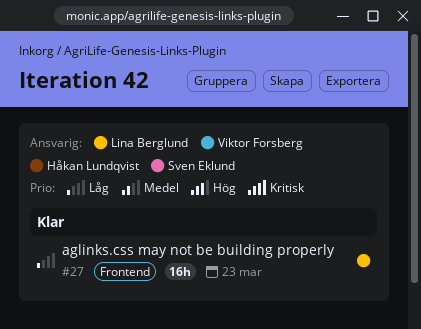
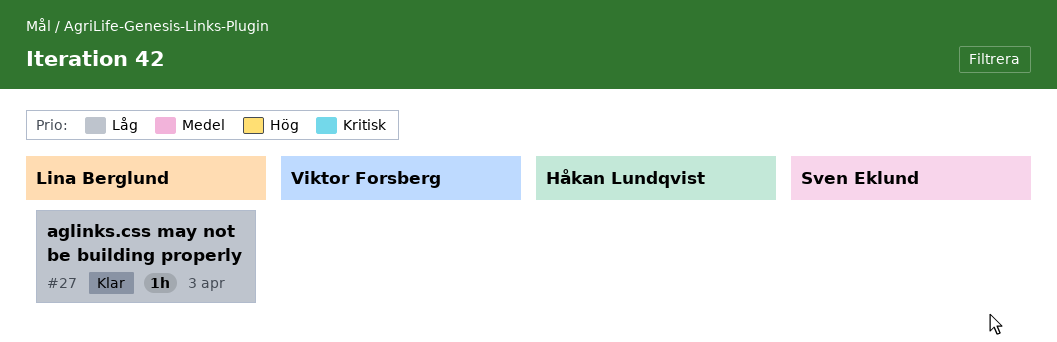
#27, estimate: 16h -> 1h
#27, due: Mar 23 -> Apr 3

